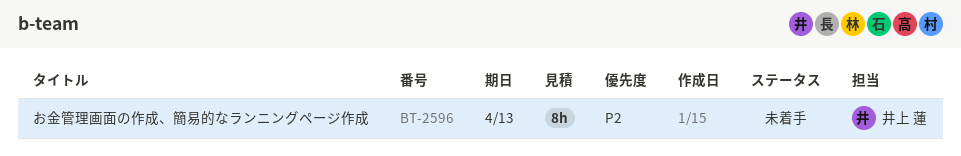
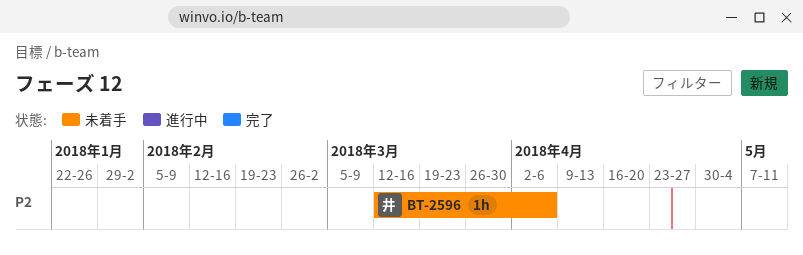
BT-2596, estimate: 8h -> 1h
BT-2596, due: Apr 13 -> Apr 6

